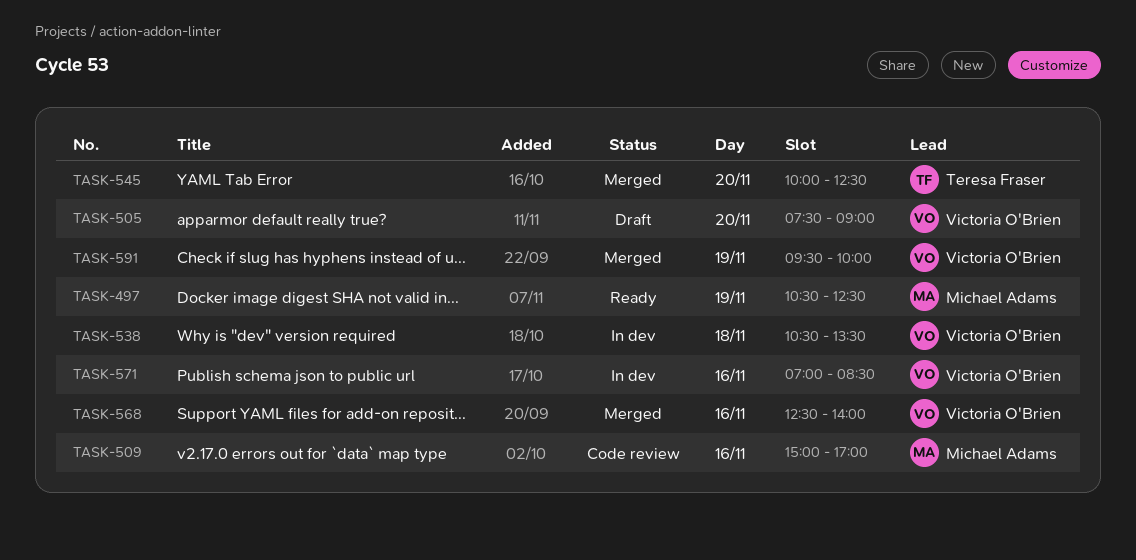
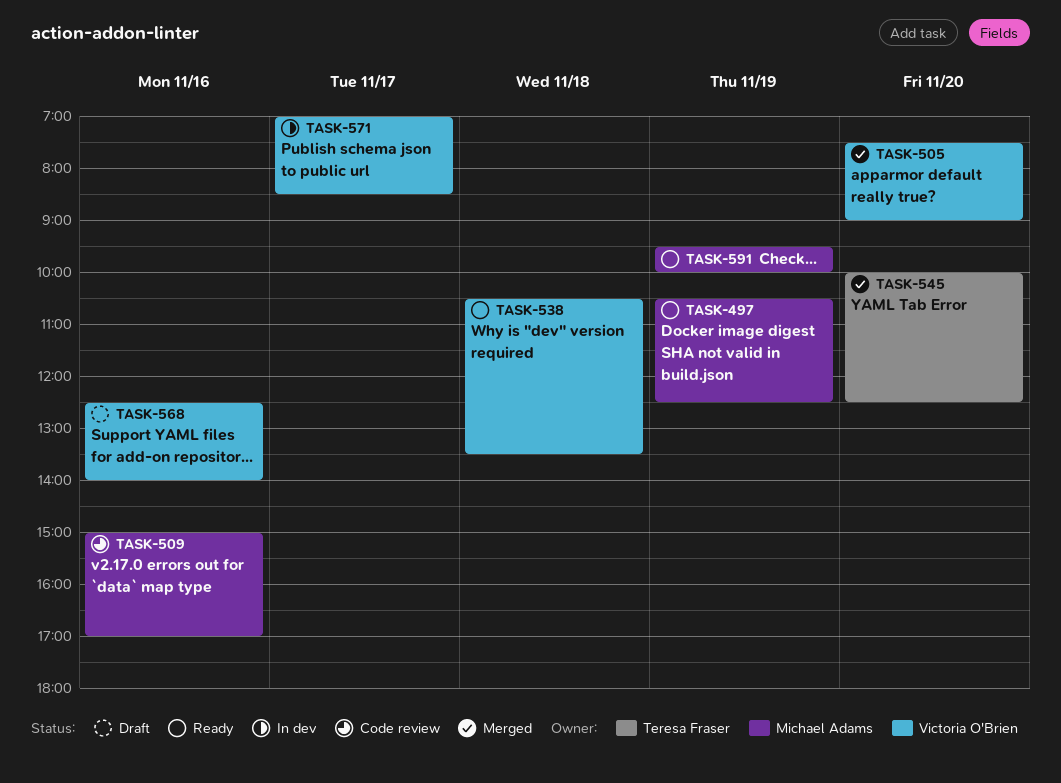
TASK-505, status: Draft -> Merged
TASK-538, status: In dev -> Ready
TASK-568, status: Merged -> Draft
TASK-571, day: Nov 16 -> Nov 17
TASK-591, status: Merged -> Ready
TASK-591, owner: Victoria O'Brien -> Michael Adams

